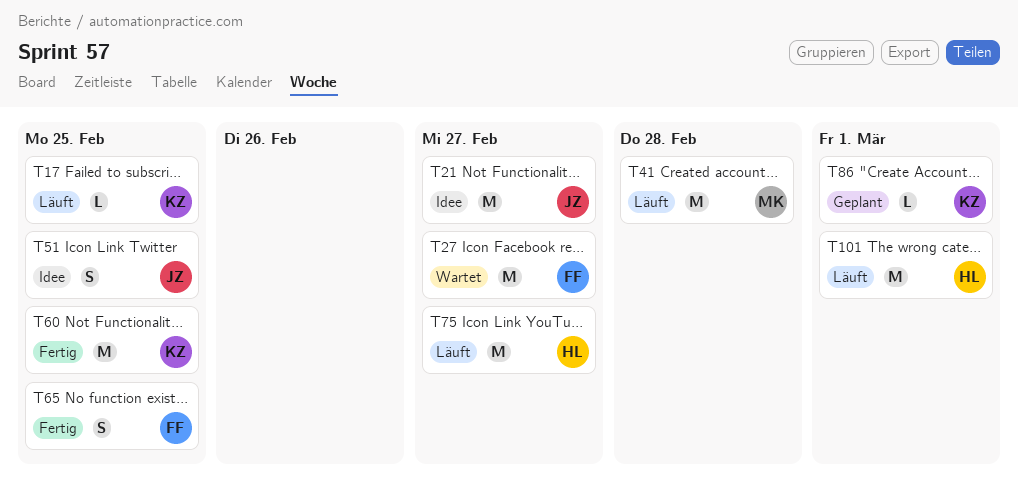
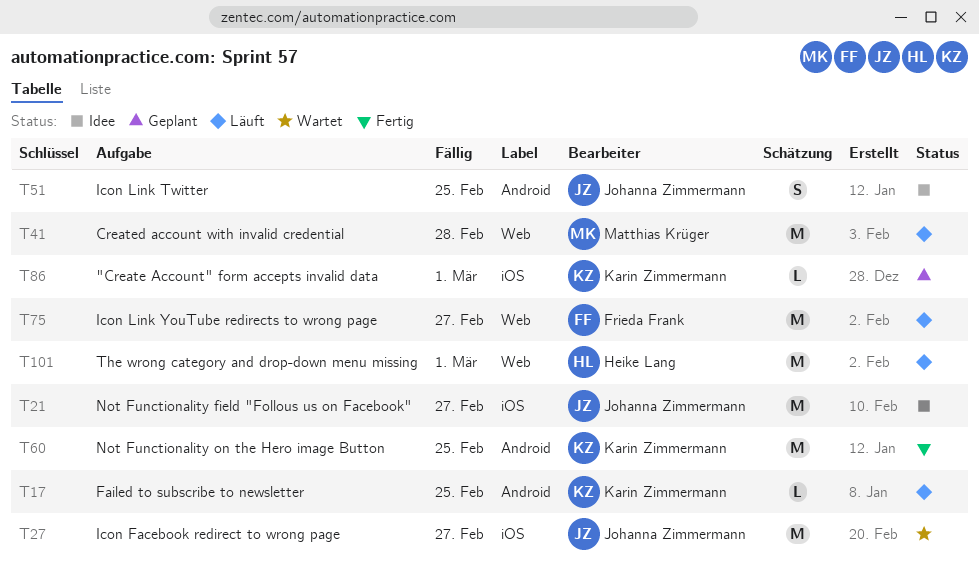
T27, owner: Frieda Frank -> Johanna Zimmermann
T65: present -> none
T75, owner: Heike Lang -> Frieda Frank

